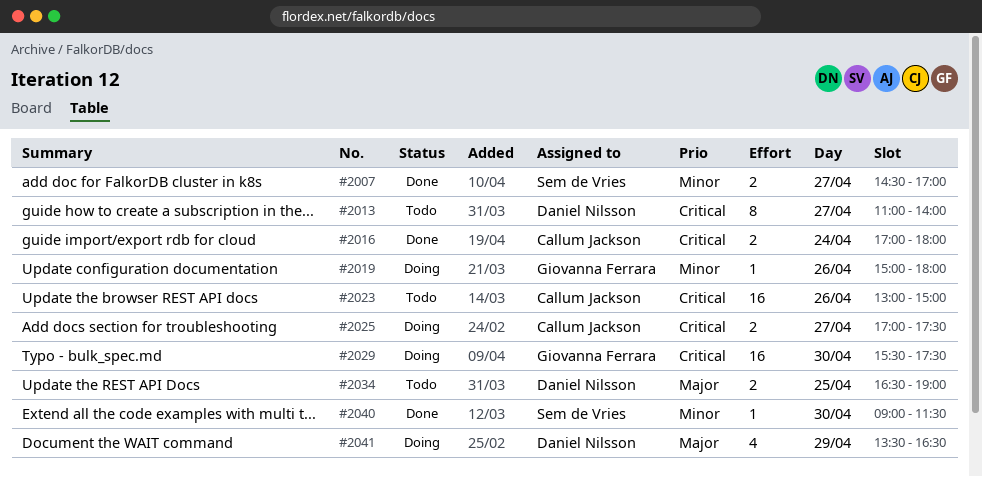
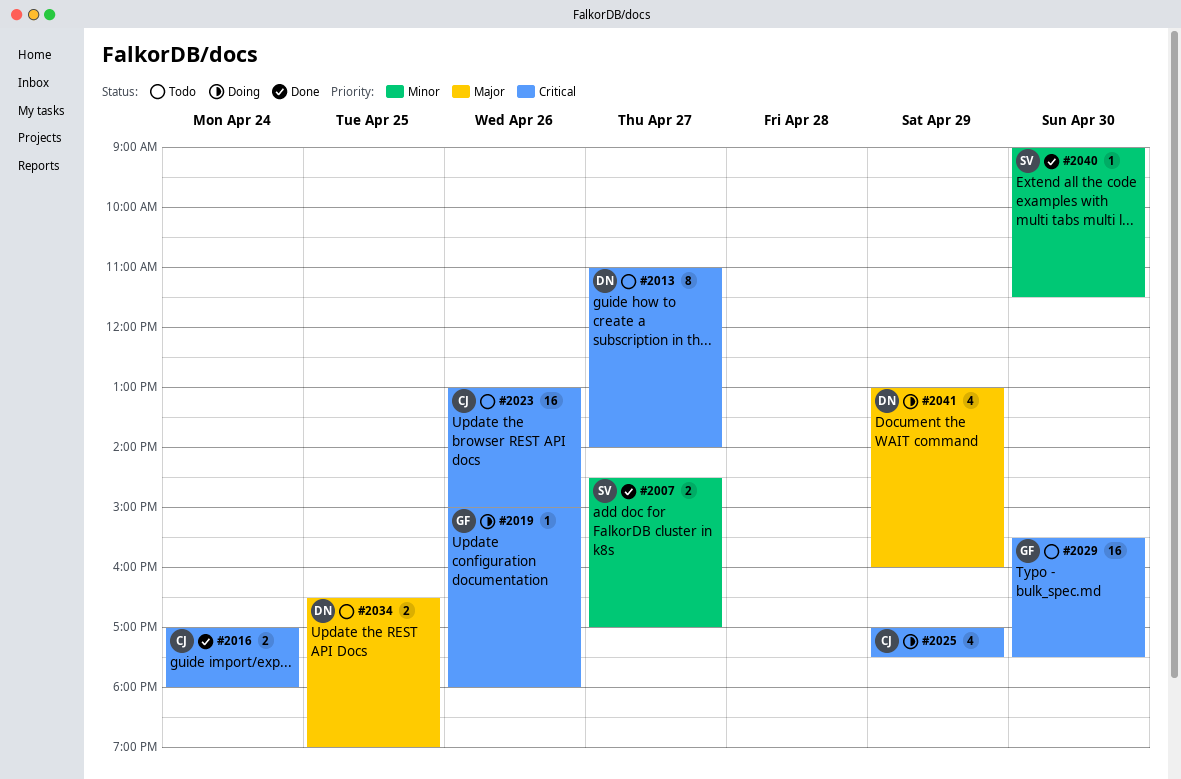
#2019, priority: Minor -> Critical
#2025, estimate: 2 -> 4
#2025, day: Apr 27 -> Apr 29
#2029, status: Doing -> Todo
#2041, begins: 13:30 -> 13:00
#2041, ends: 16:30 -> 16:00

